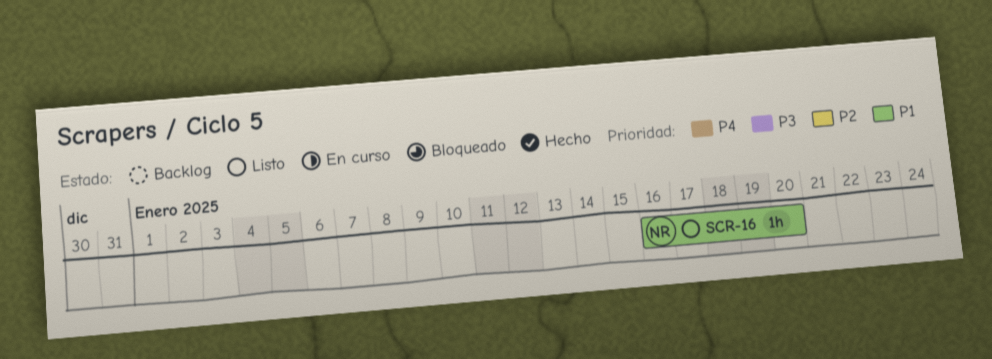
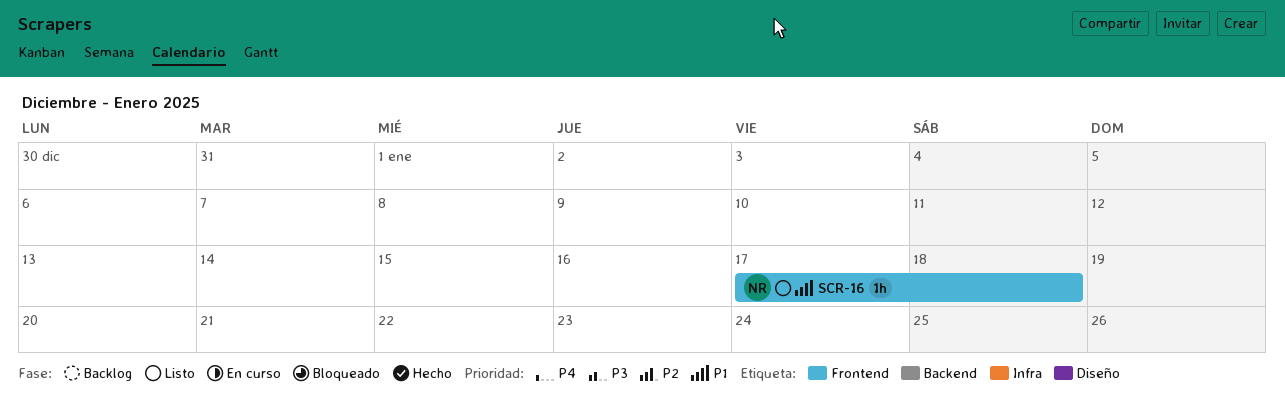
SCR-16, start: Jan 16 -> Jan 17
SCR-16, due: Jan 20 -> Jan 18

